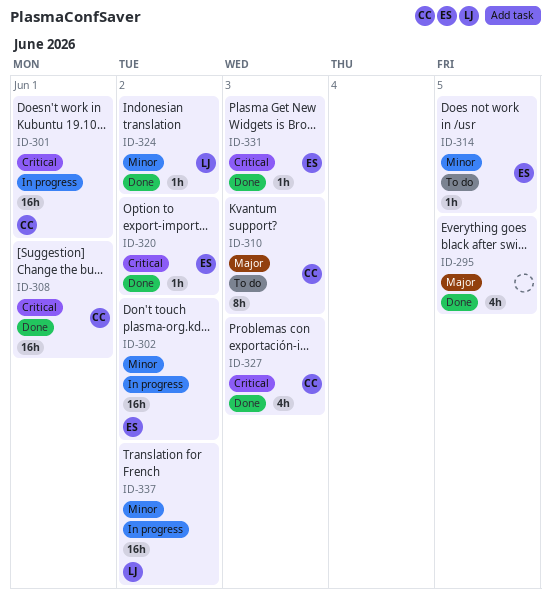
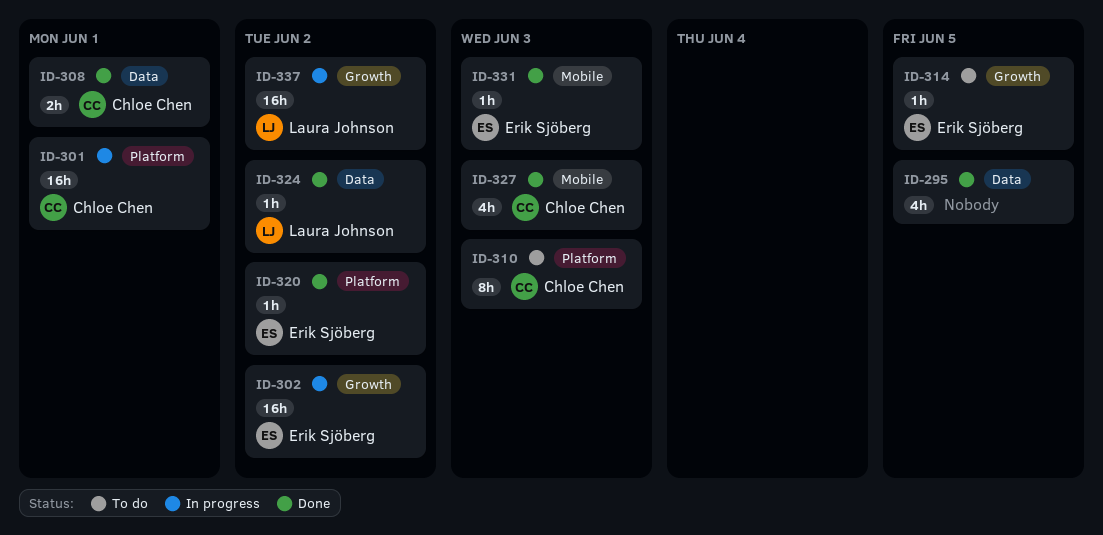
ID-308, estimate: 16h -> 2h

